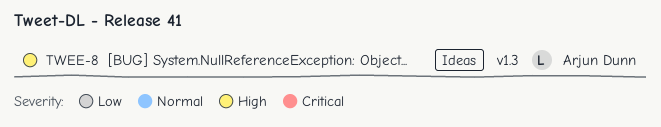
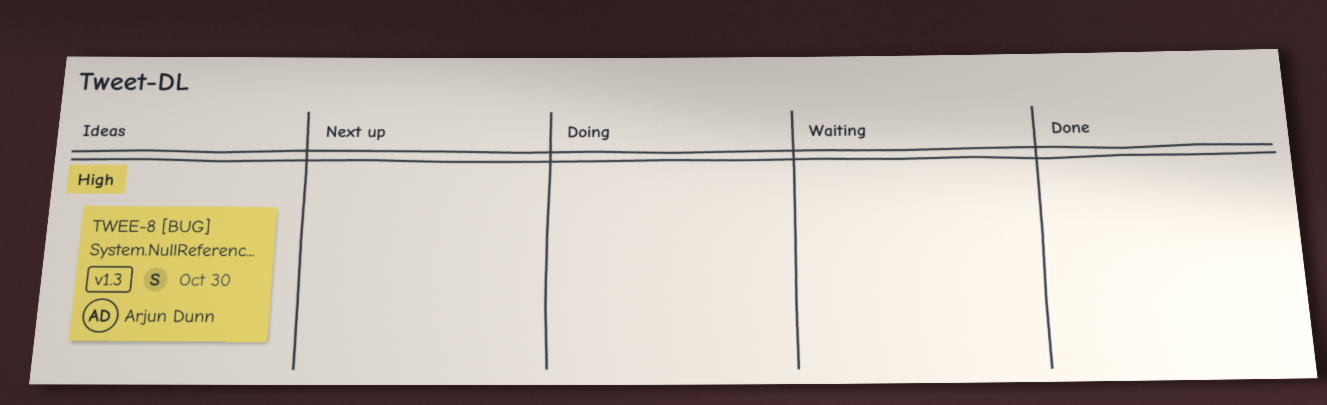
TWEE-8, estimate: L -> S

